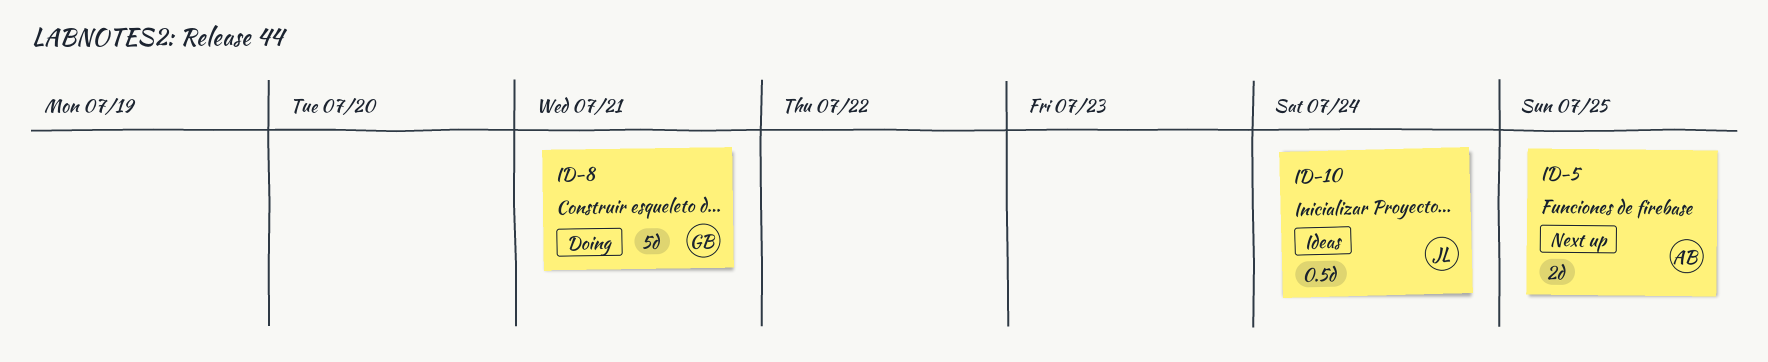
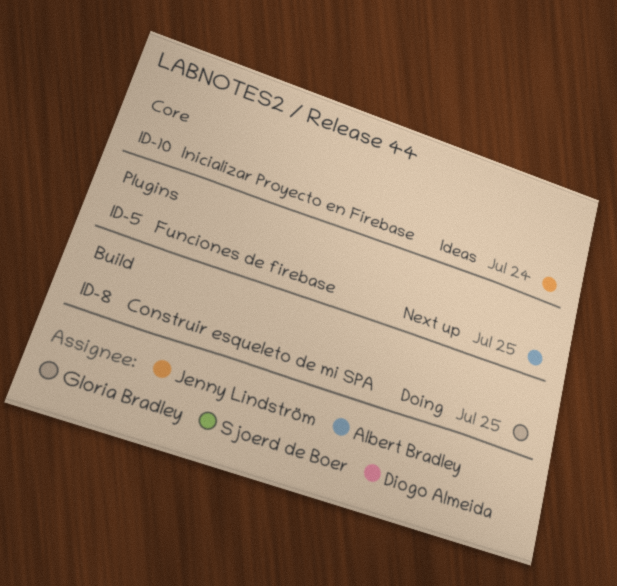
ID-8, due: Jul 21 -> Jul 25

